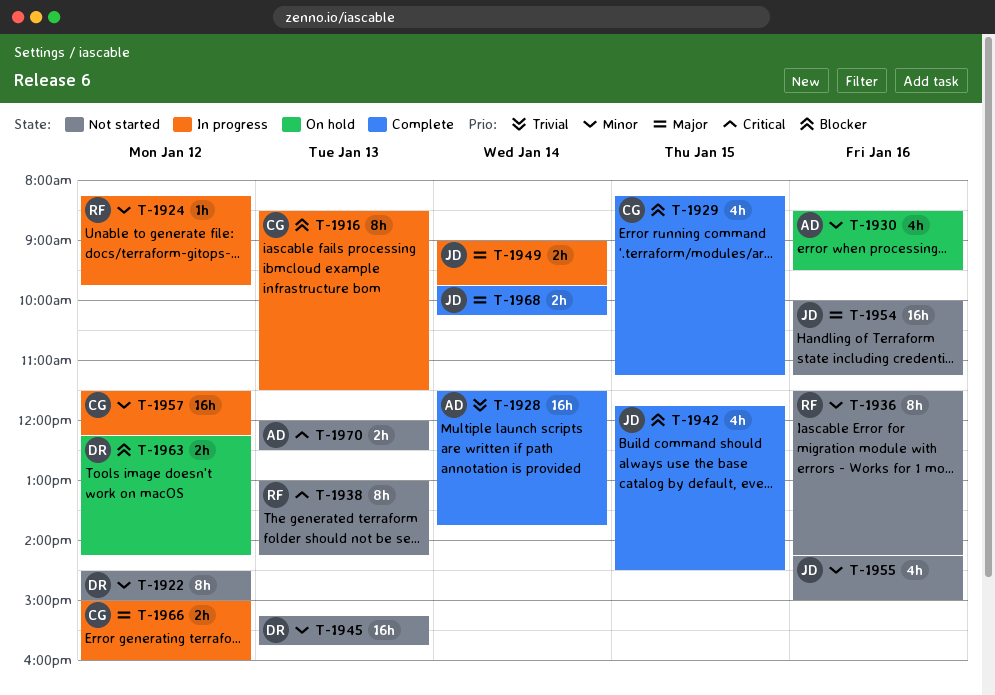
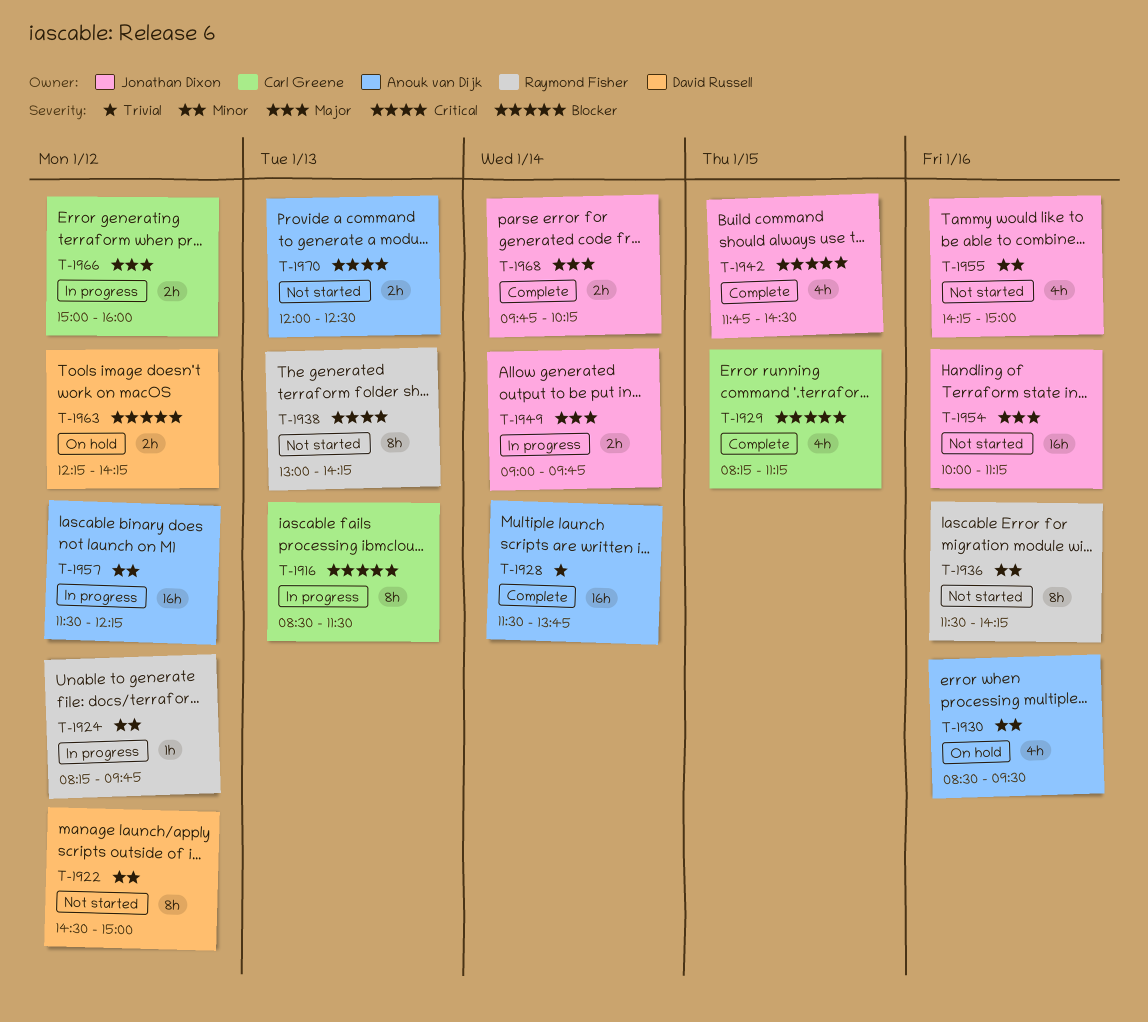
T-1945: present -> none
T-1957, owner: Carl Greene -> Anouk van Dijk

